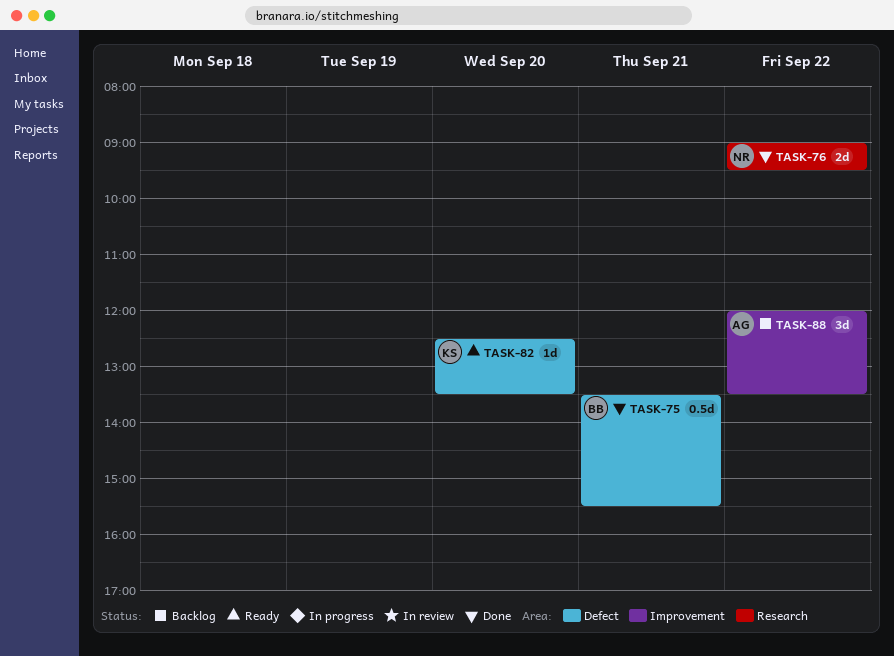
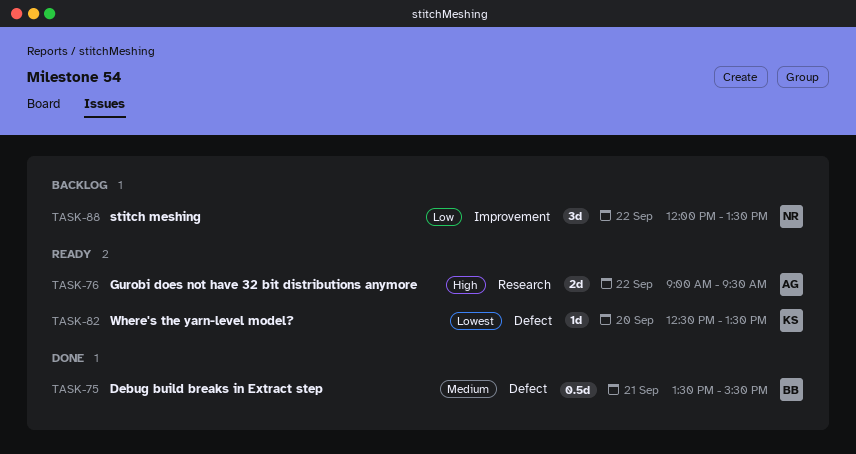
TASK-76, status: Done -> Ready
TASK-76, owner: NR -> AG
TASK-88, owner: AG -> NR

